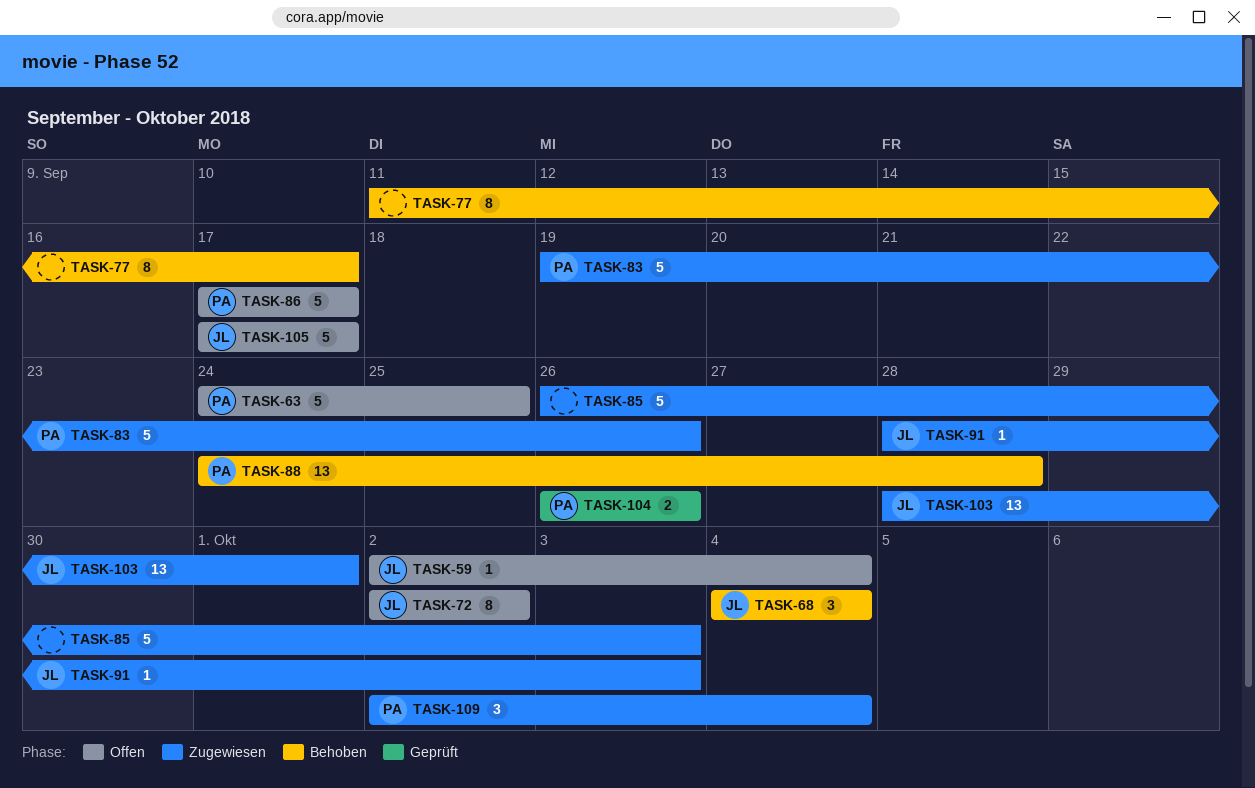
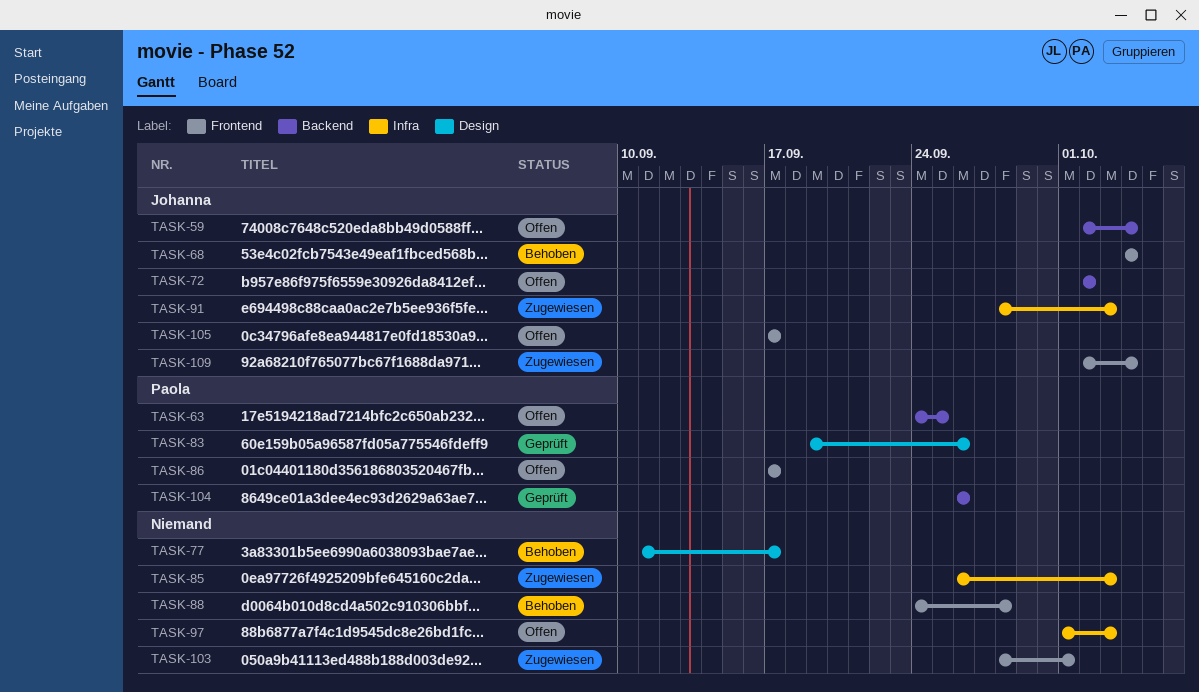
TASK-83, status: Zugewiesen -> Geprüft
TASK-88, owner: Paola -> none
TASK-97: none -> present
TASK-103, owner: Johanna -> none
TASK-109, owner: Paola -> Johanna

